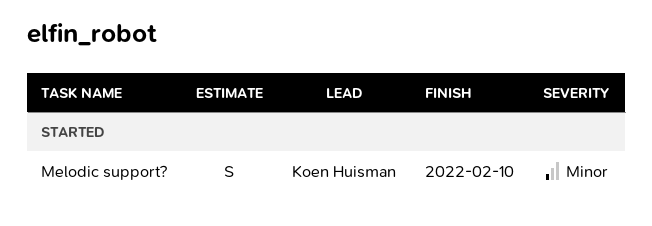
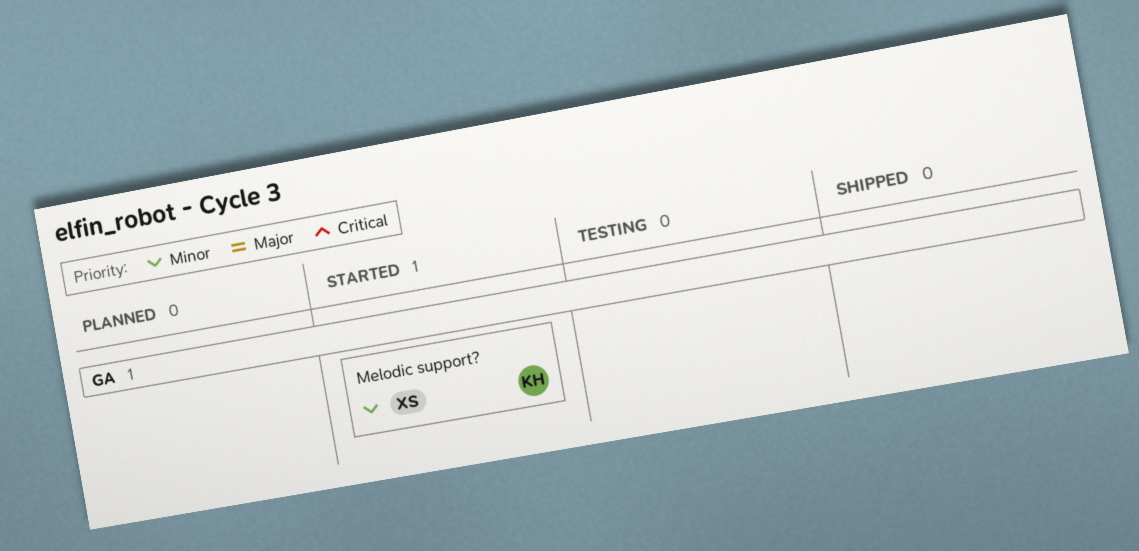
Melodic support?, estimate: S -> XS

